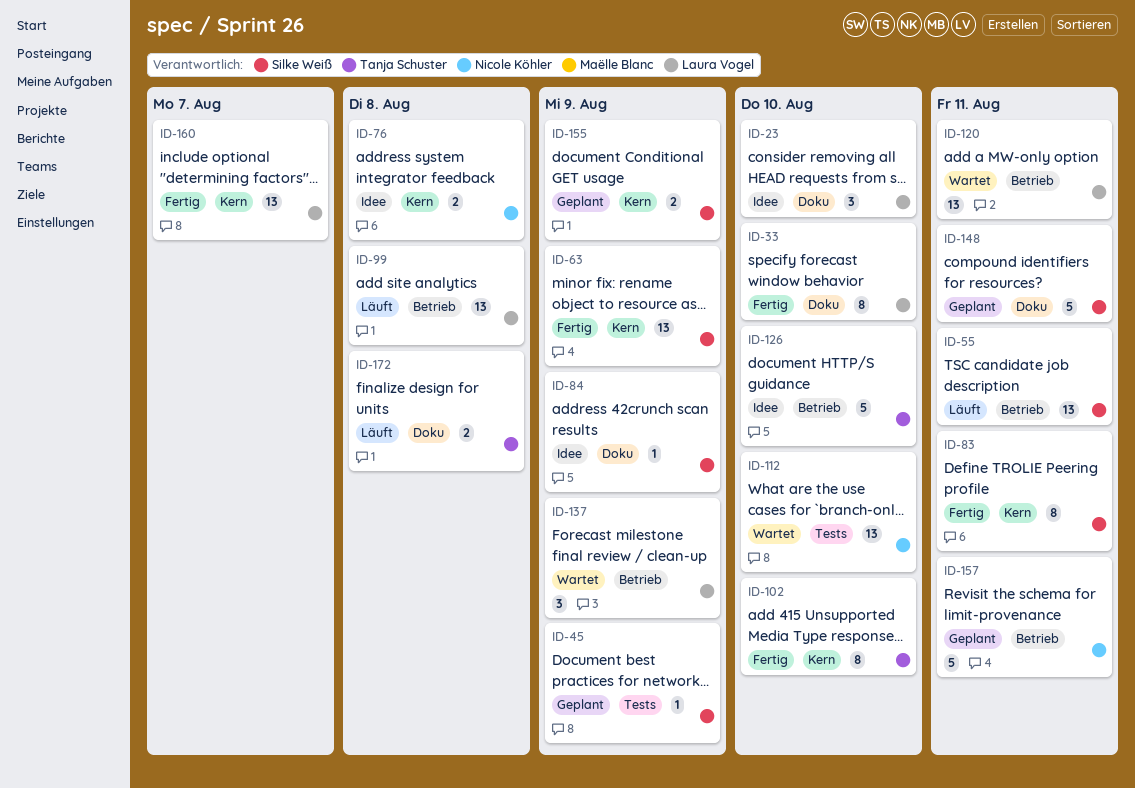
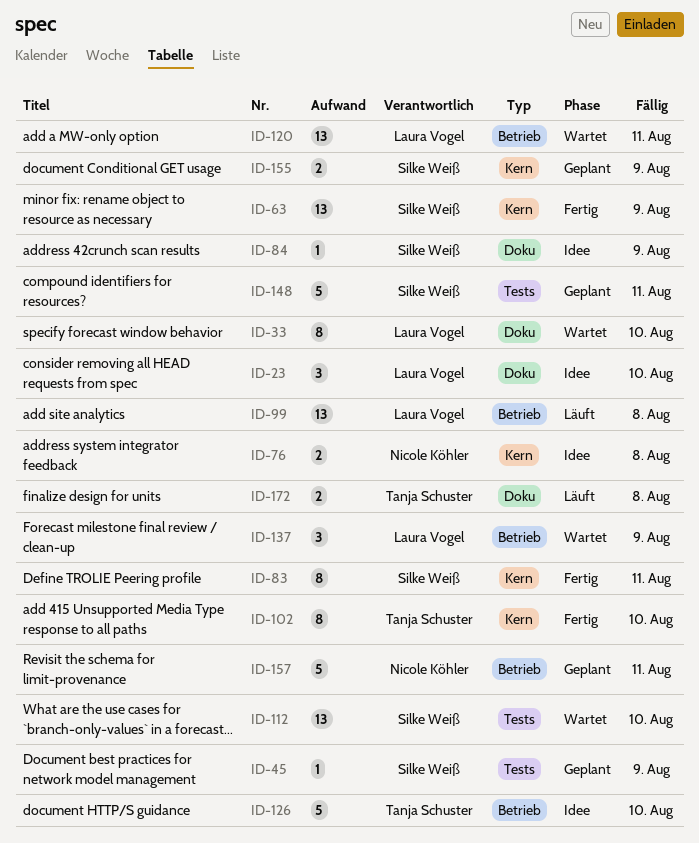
ID-33, status: Fertig -> Wartet
ID-55: present -> none
ID-112, owner: Nicole Köhler -> Silke Weiß
ID-148, label: Doku -> Tests
ID-160: present -> none

